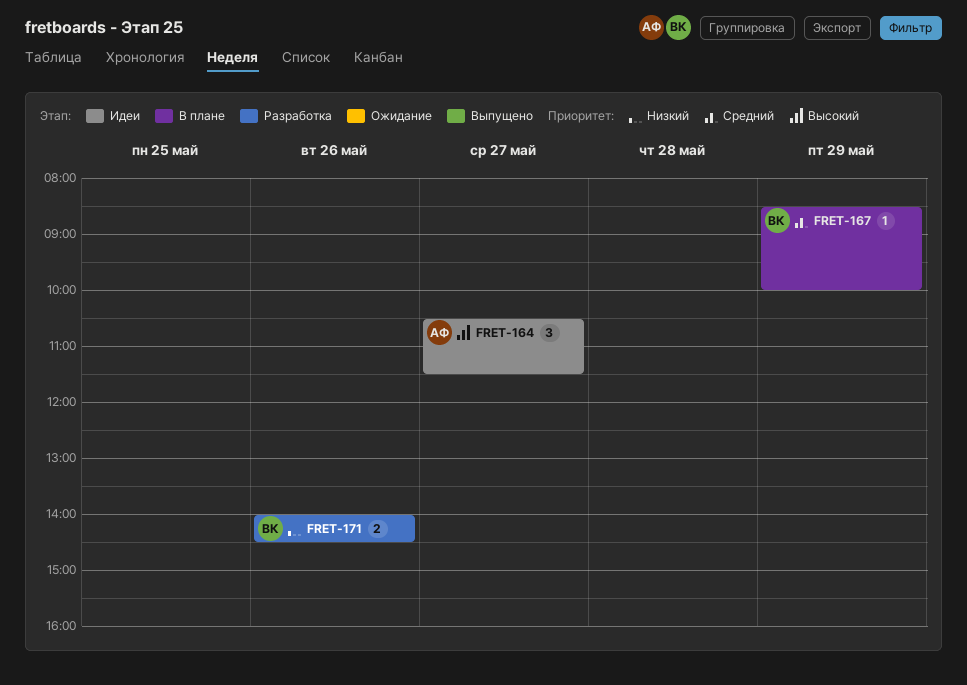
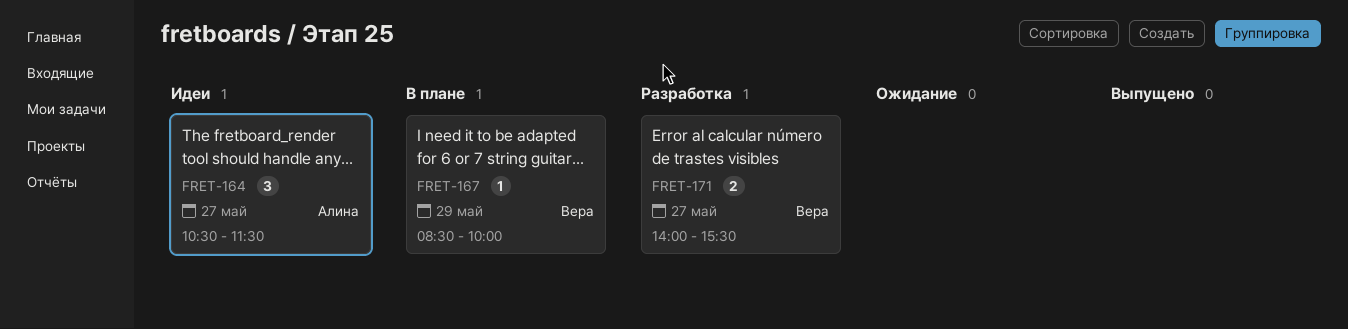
FRET-171, day: May 26 -> May 27
FRET-171, ends: 14:30 -> 15:30

